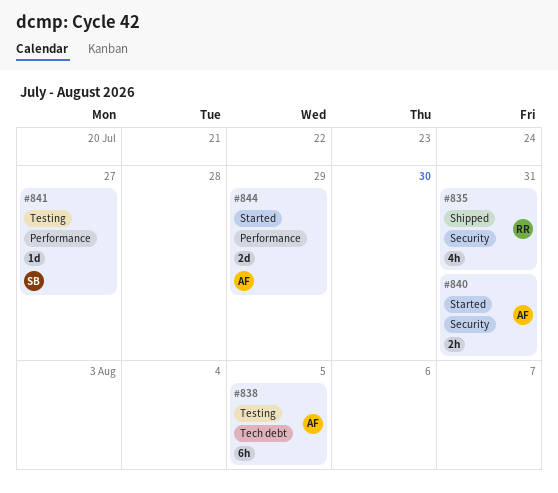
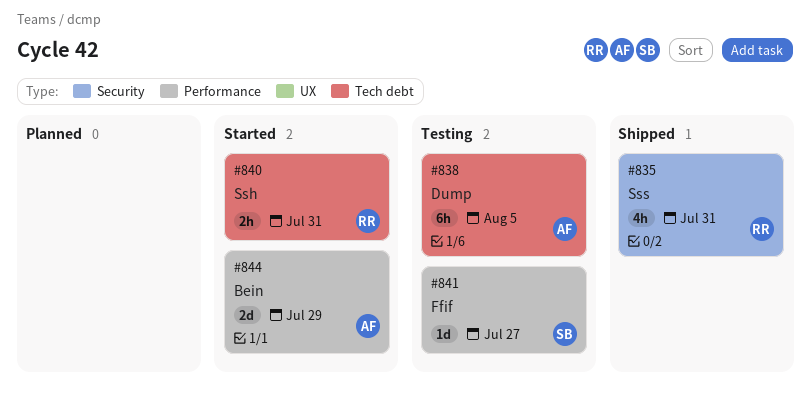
#840, owner: AF -> RR
#840, label: Security -> Tech debt

